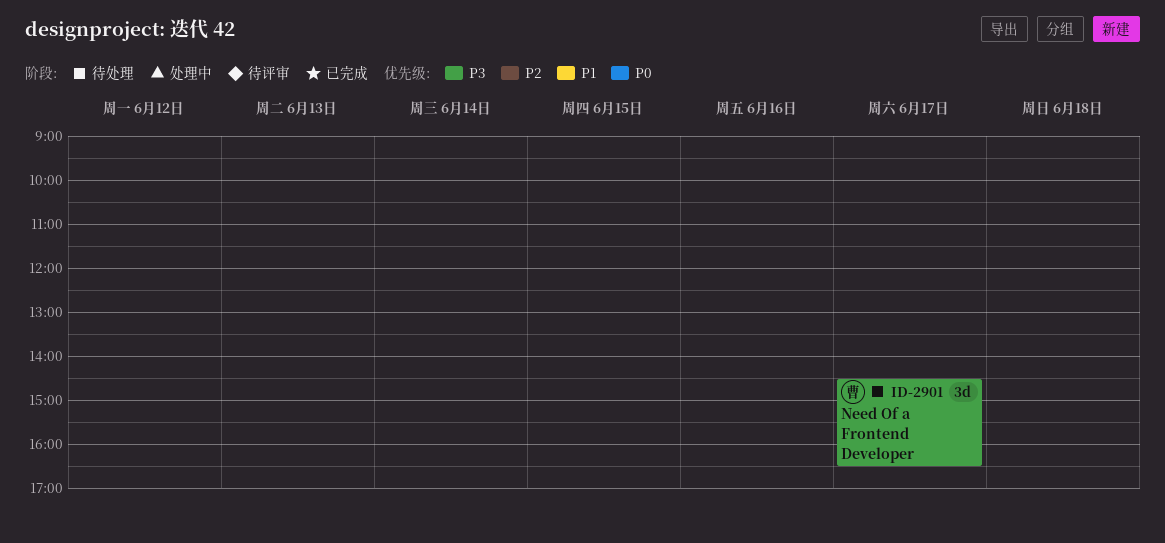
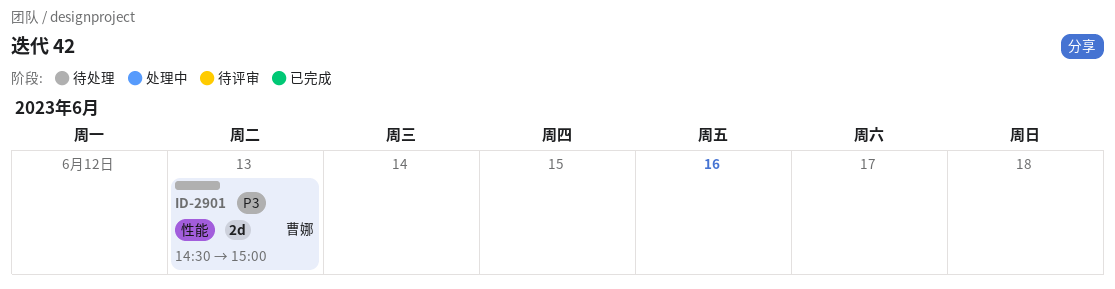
ID-2901, estimate: 3d -> 2d
ID-2901, day: Jun 17 -> Jun 13
ID-2901, ends: 16:30 -> 15:00

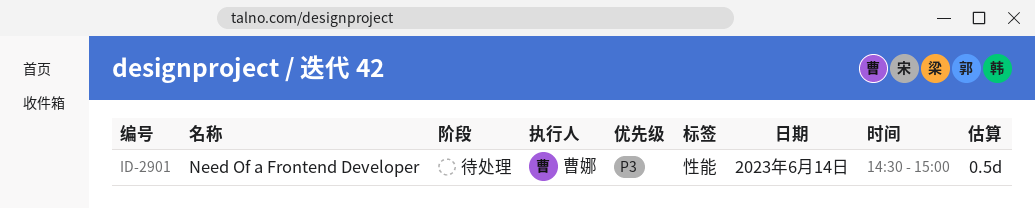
ID-2901, estimate: 2d -> 0.5d
ID-2901, day: Jun 13 -> Jun 14

